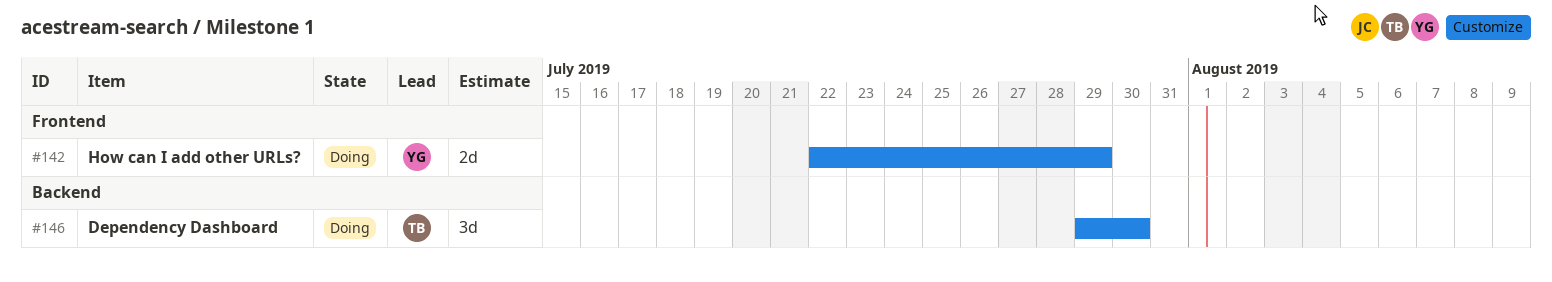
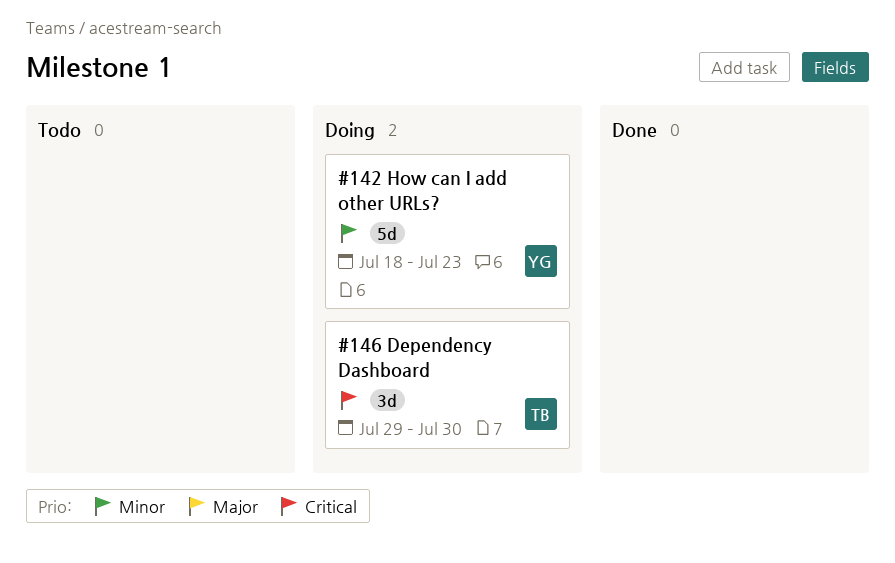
#142, estimate: 2d -> 5d
#142, start: Jul 22 -> Jul 18
#142, due: Jul 29 -> Jul 23

